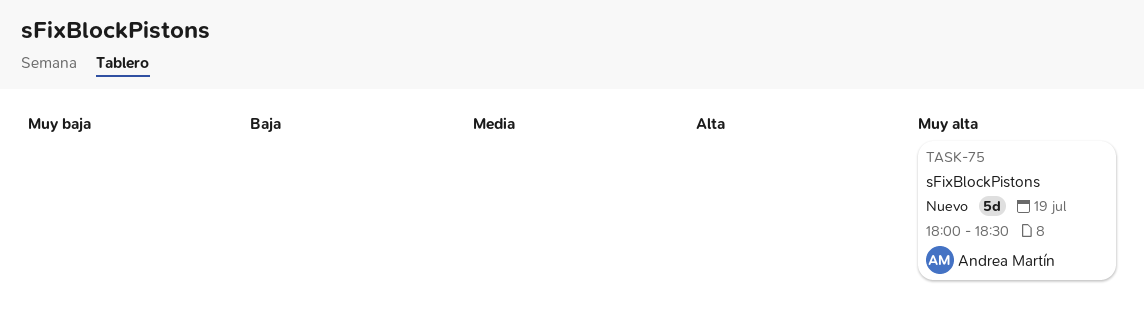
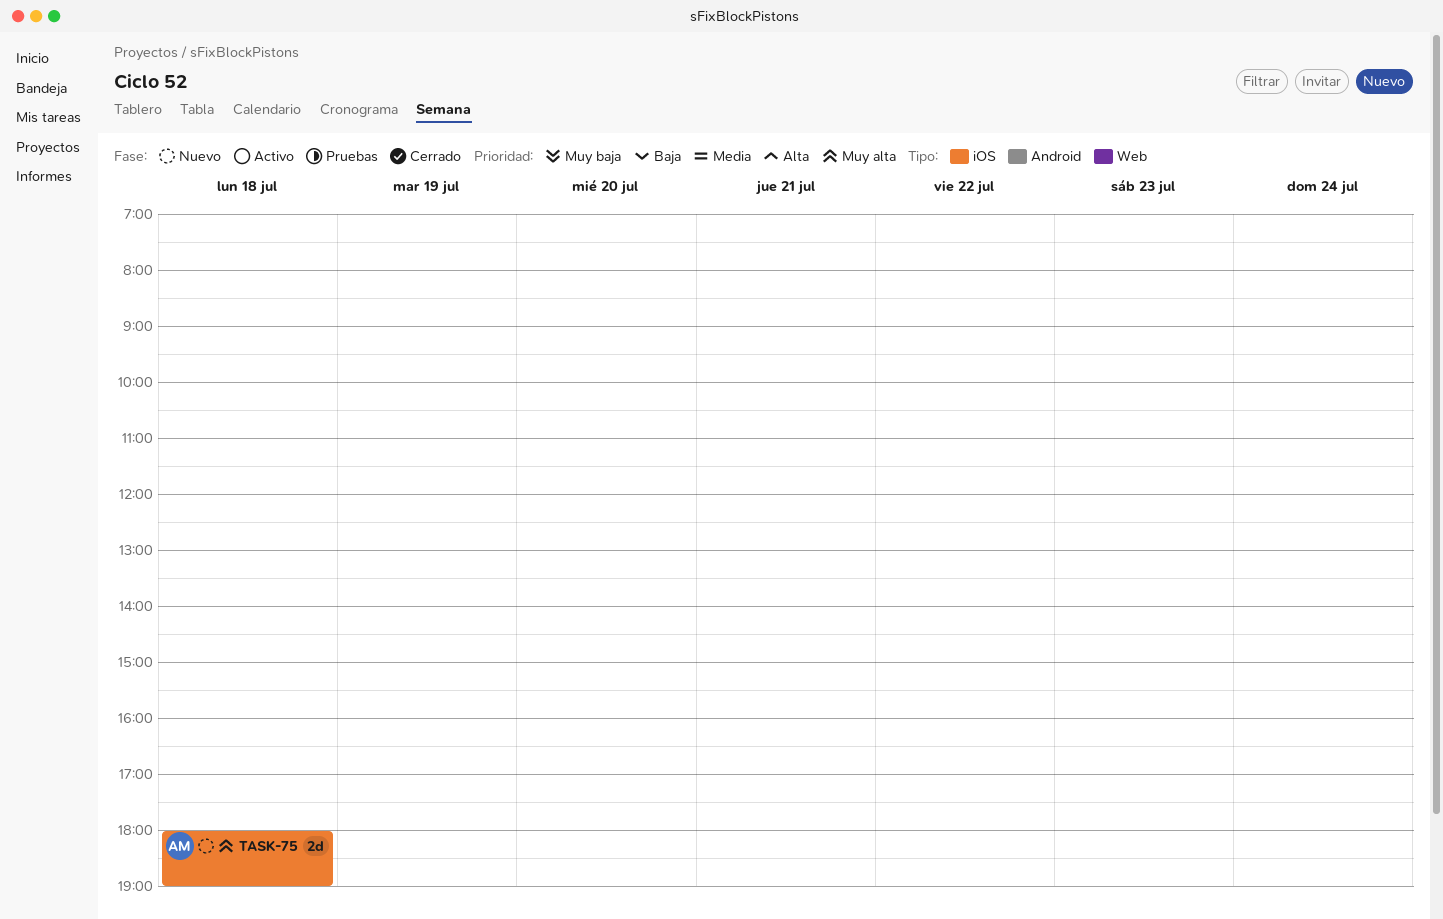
TASK-75, estimate: 5d -> 2d
TASK-75, day: Jul 19 -> Jul 18
TASK-75, ends: 18:30 -> 19:00

